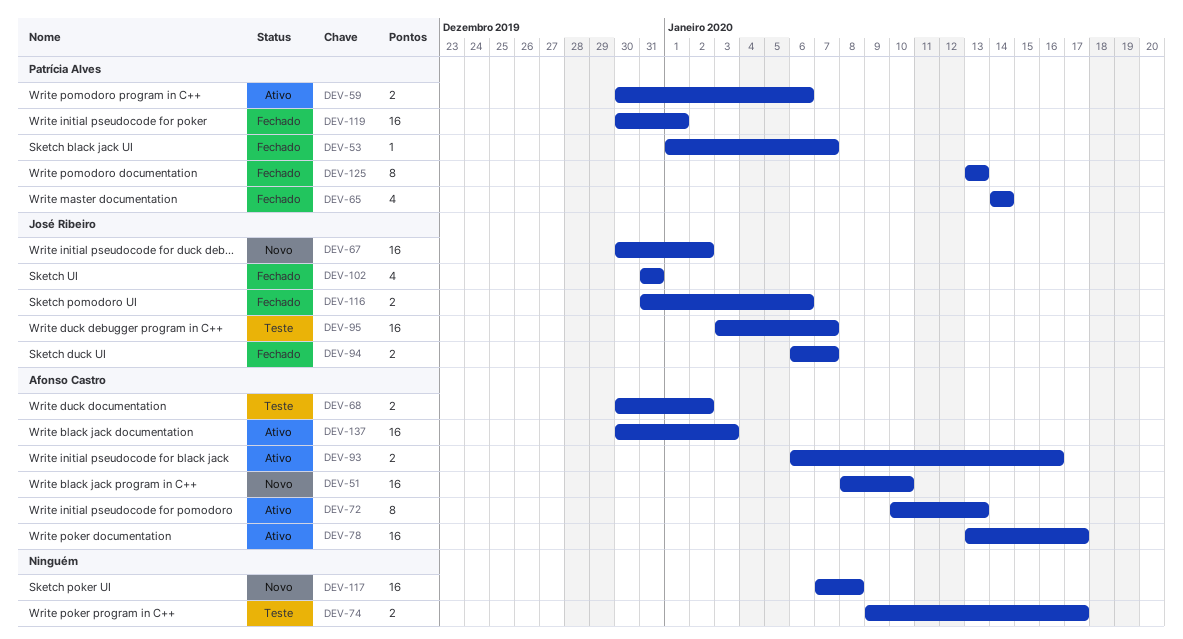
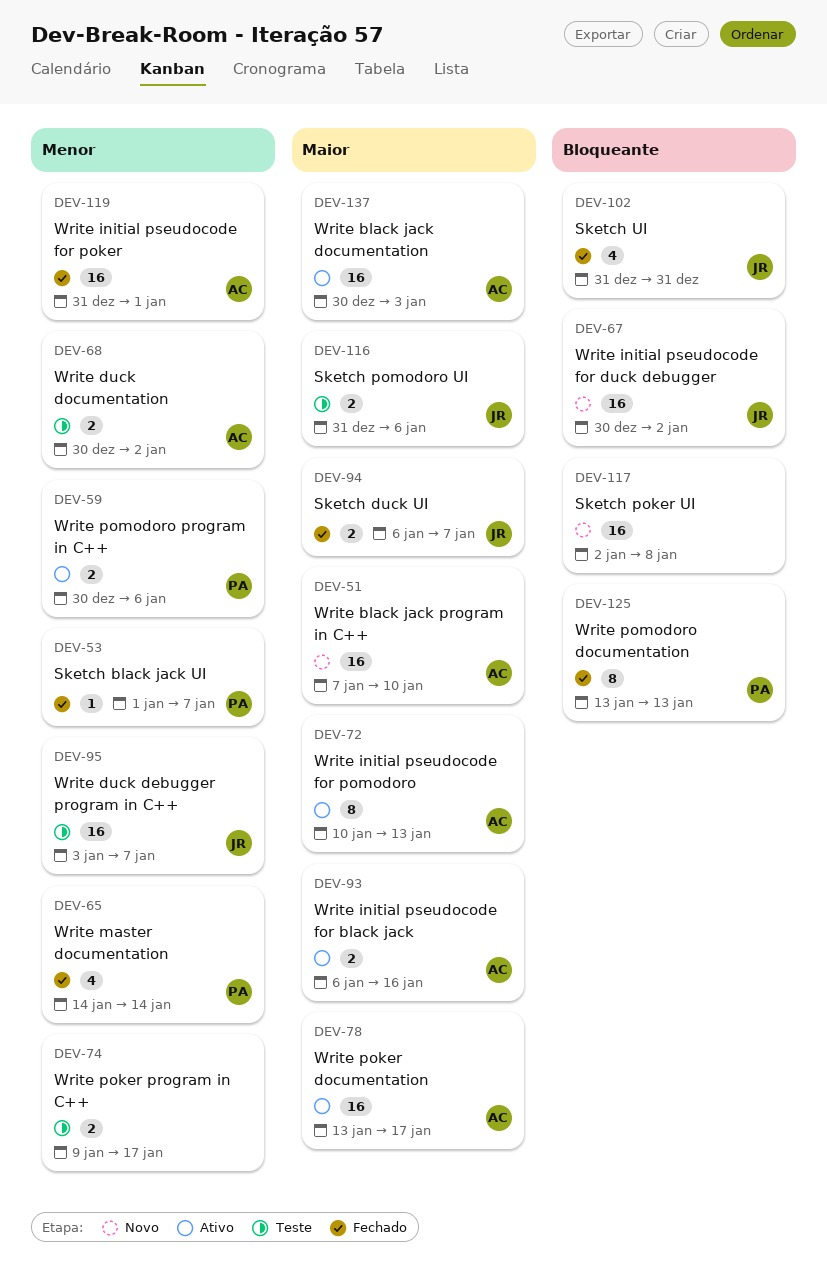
DEV-51, start: Jan 8 -> Jan 7
DEV-116, status: Fechado -> Teste
DEV-117, start: Jan 7 -> Jan 2
DEV-119, owner: Patrícia Alves -> Afonso Castro
DEV-119, start: Dec 30 -> Dec 31

